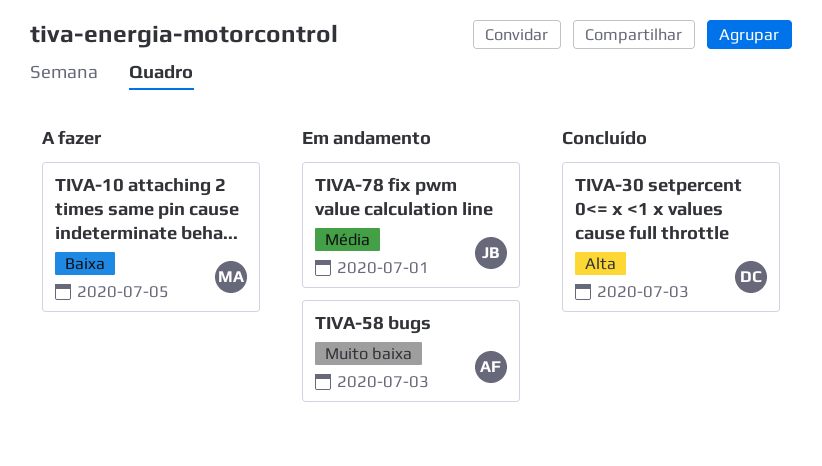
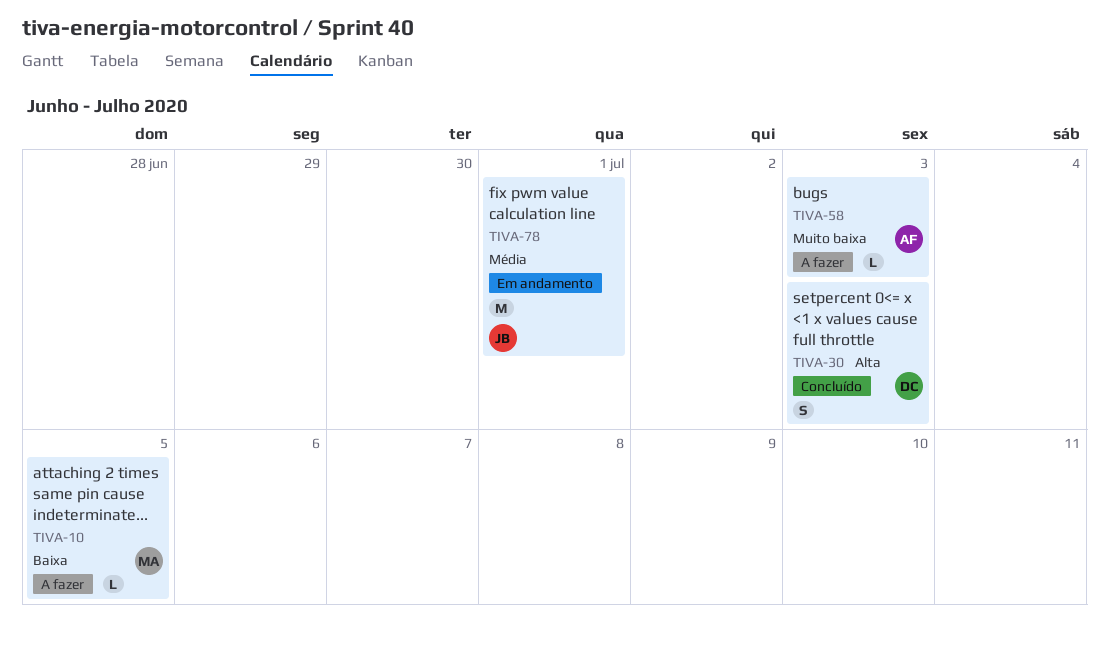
TIVA-58, status: Em andamento -> A fazer

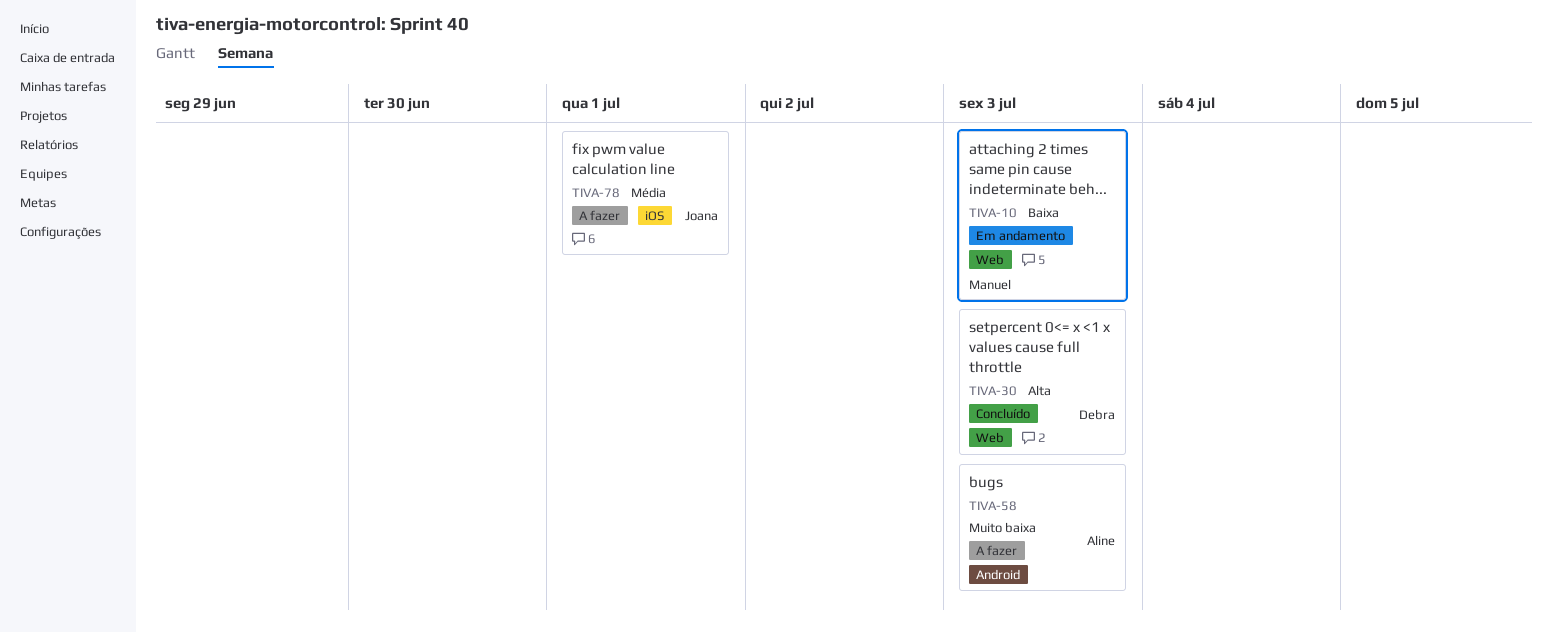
TIVA-10, status: A fazer -> Em andamento
TIVA-10, due: Jul 5 -> Jul 3
TIVA-78, status: Em andamento -> A fazer

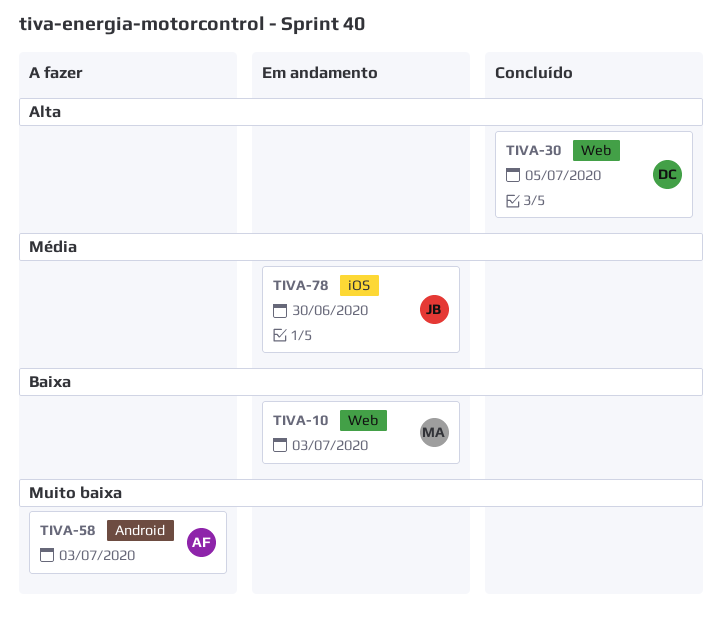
TIVA-30, due: Jul 3 -> Jul 5
TIVA-78, status: A fazer -> Em andamento
TIVA-78, due: Jul 1 -> Jun 30

